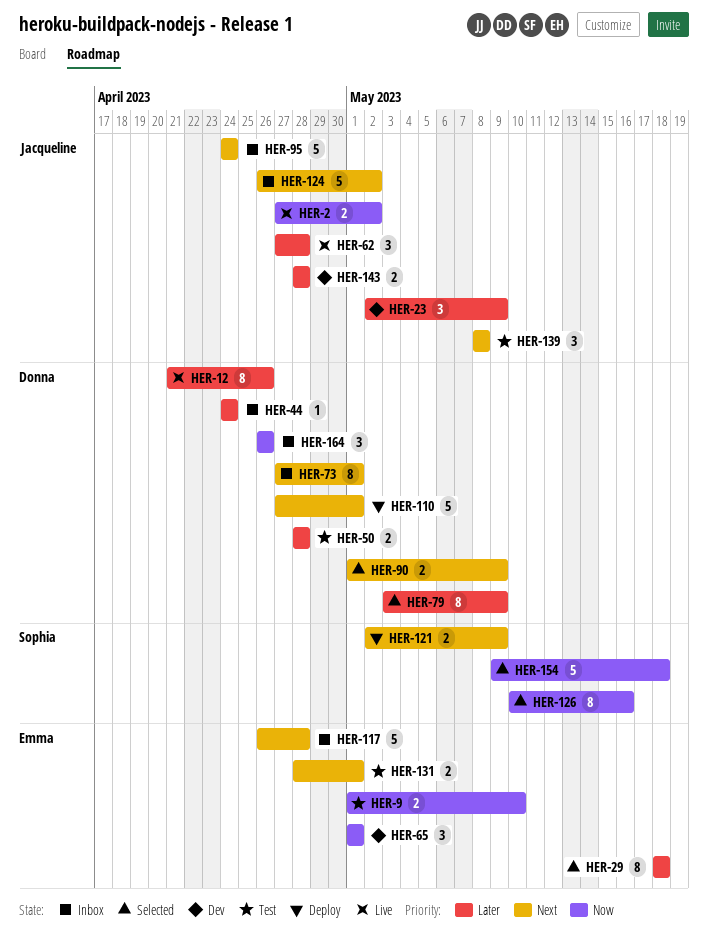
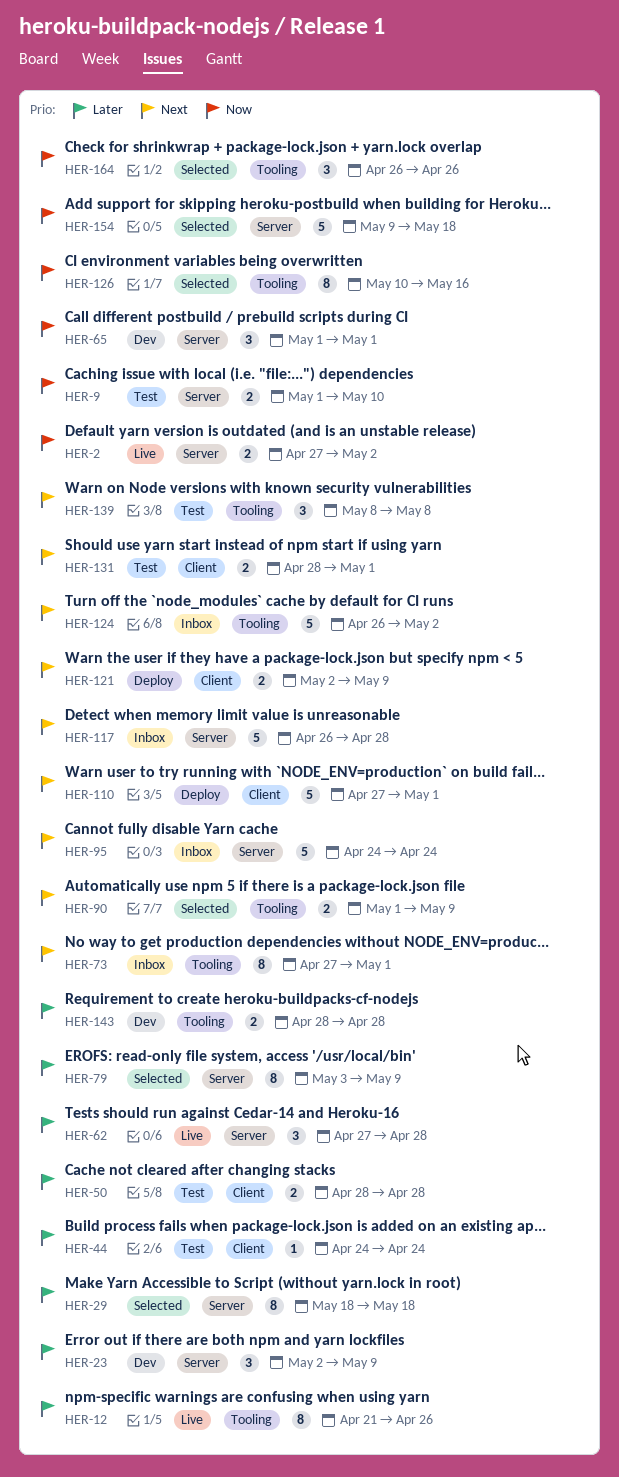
HER-44, status: Inbox -> Test
HER-164, status: Inbox -> Selected

